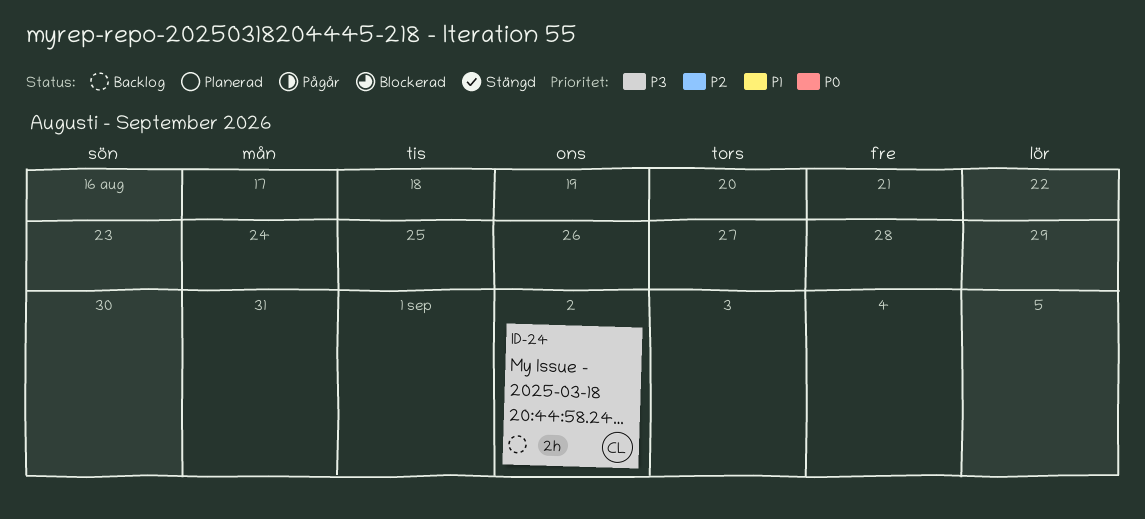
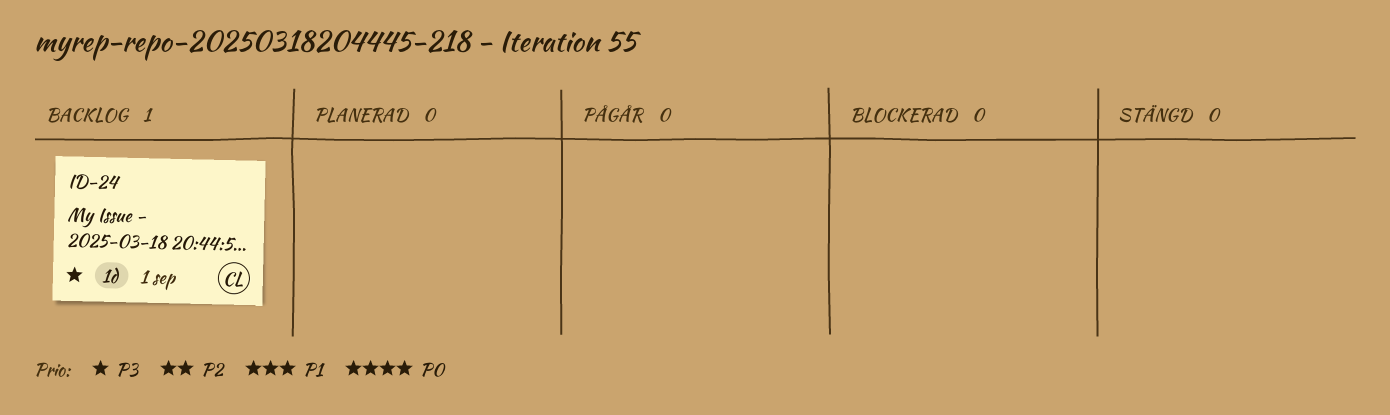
ID-24, estimate: 2h -> 1d
ID-24, due: Sep 2 -> Sep 1

